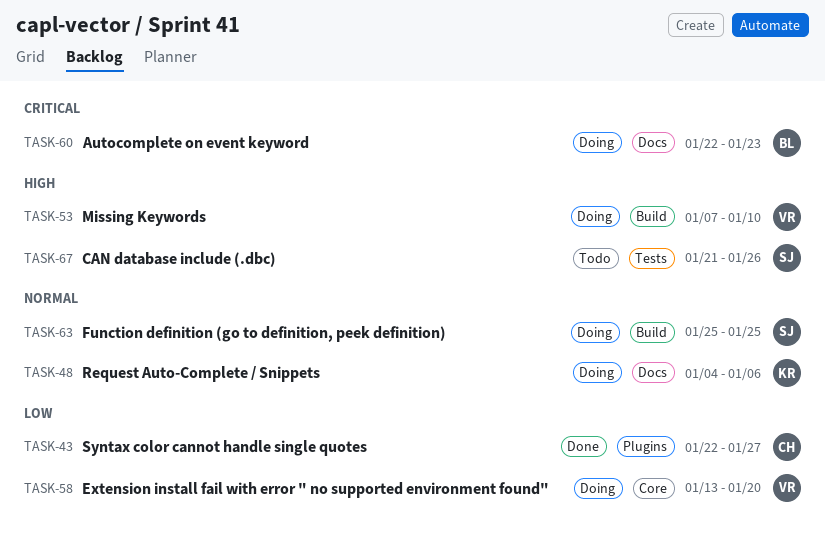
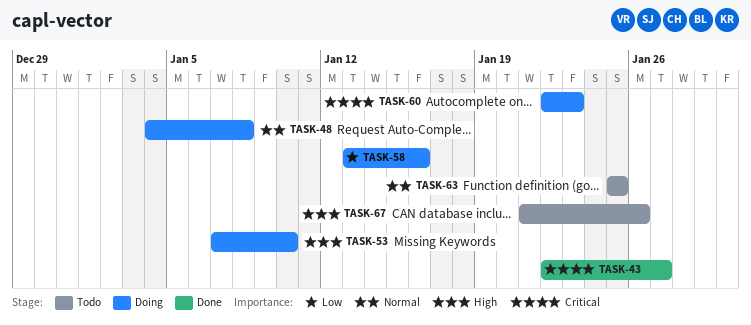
TASK-43, priority: Low -> Critical
TASK-48, due: Jan 6 -> Jan 8
TASK-58, due: Jan 20 -> Jan 16
TASK-63, status: Doing -> Todo

